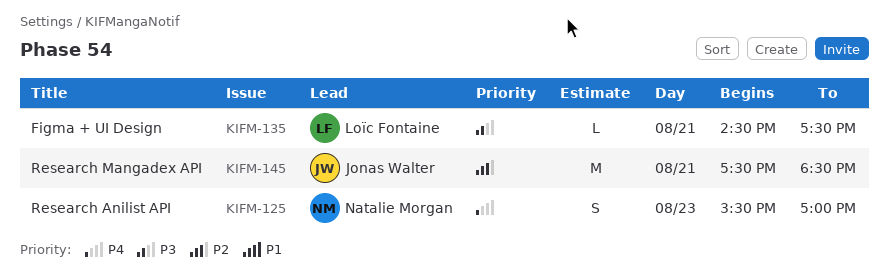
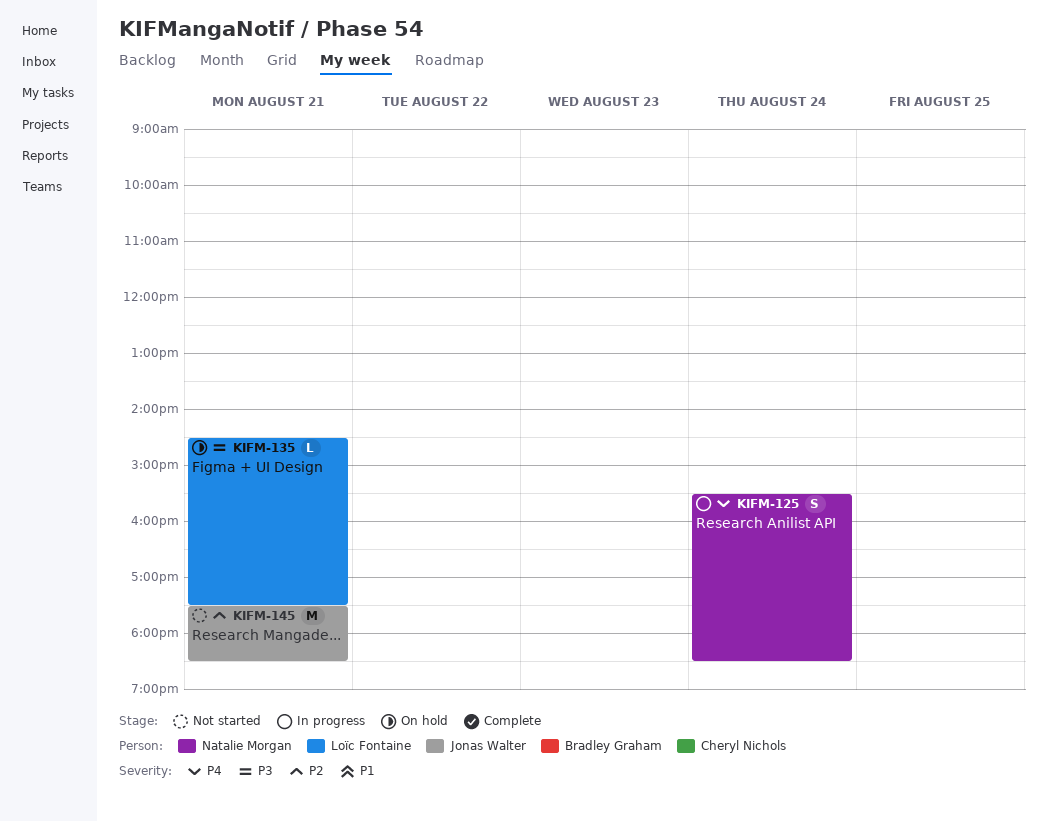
KIFM-125, day: Aug 23 -> Aug 24
KIFM-125, ends: 17:00 -> 18:30

